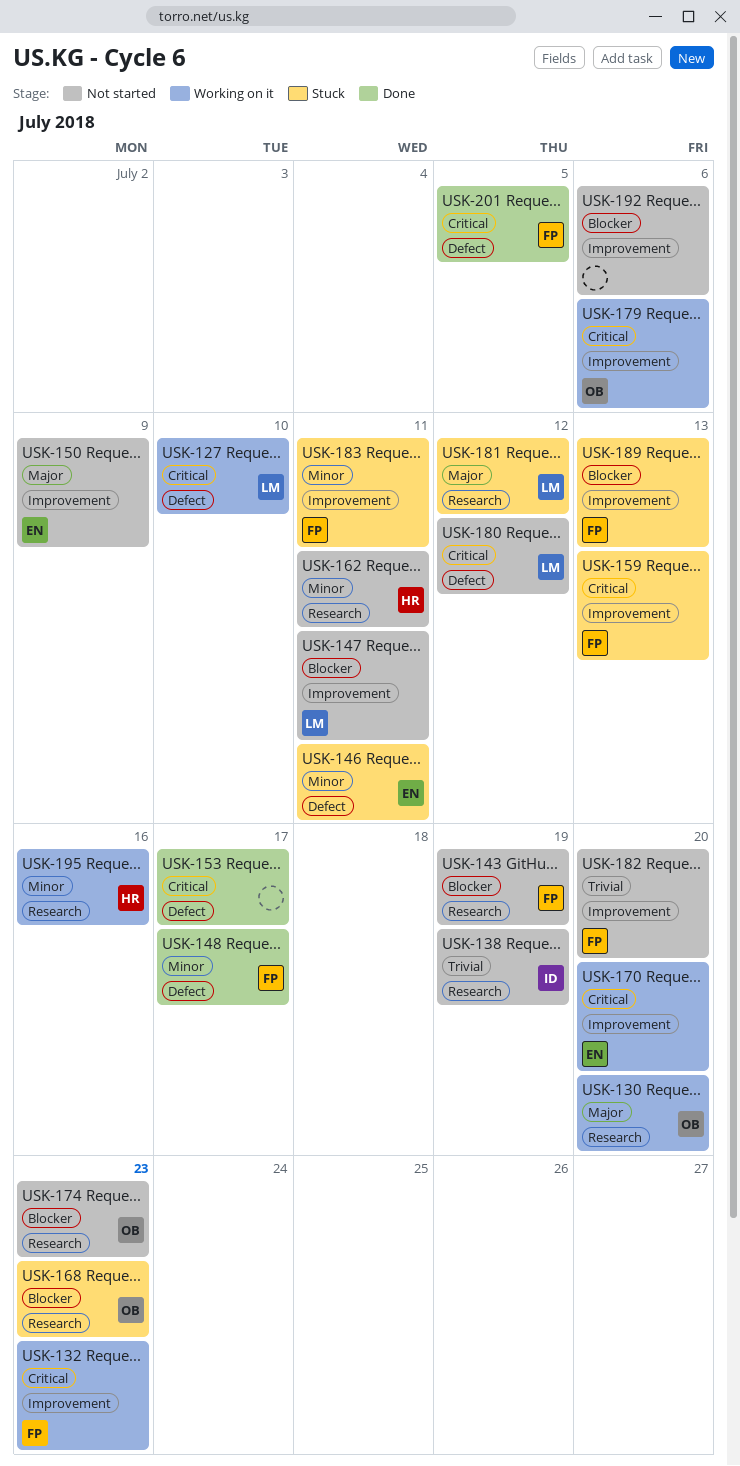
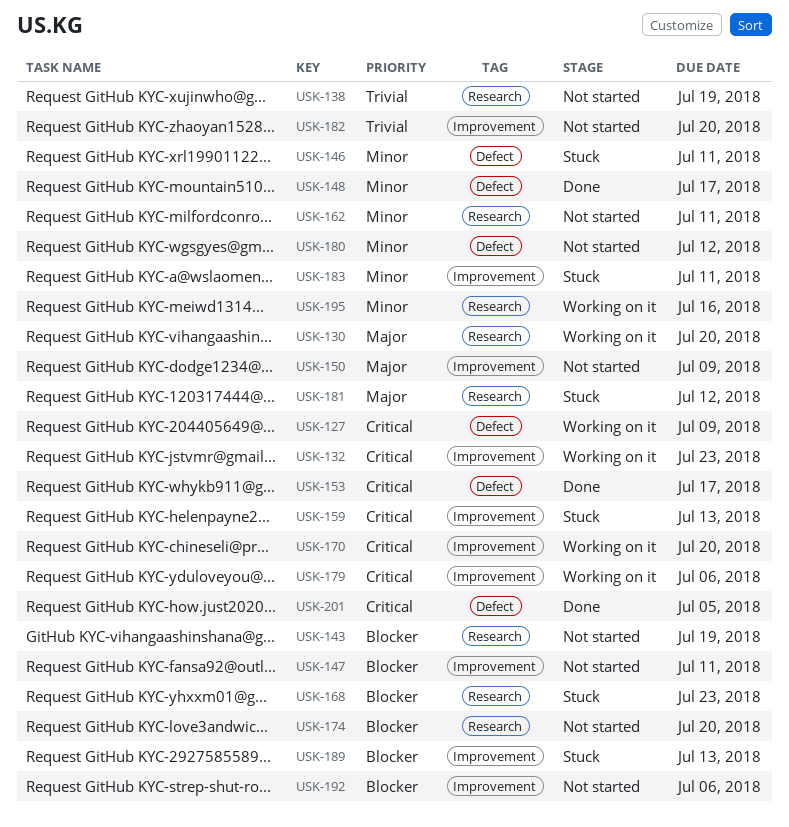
USK-127, due: Jul 10 -> Jul 9
USK-174, due: Jul 23 -> Jul 20
USK-180, priority: Critical -> Minor

